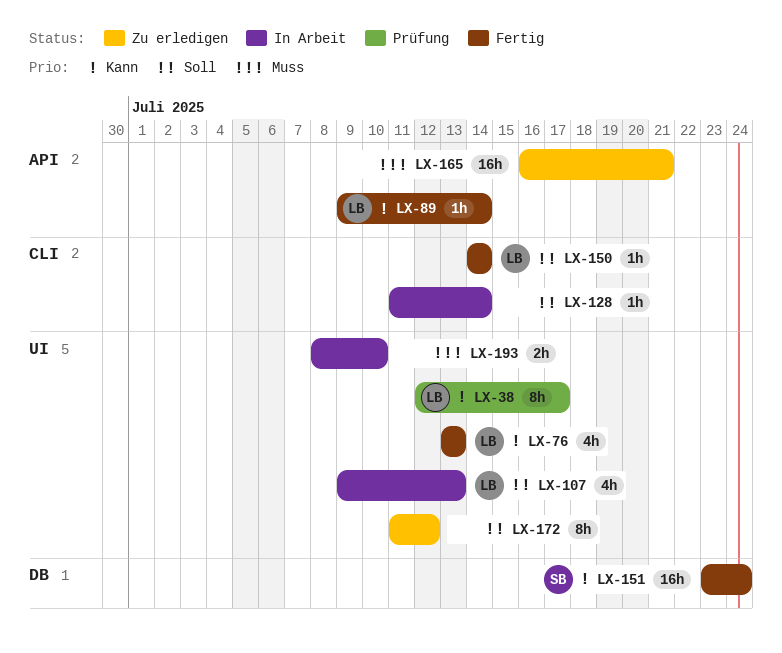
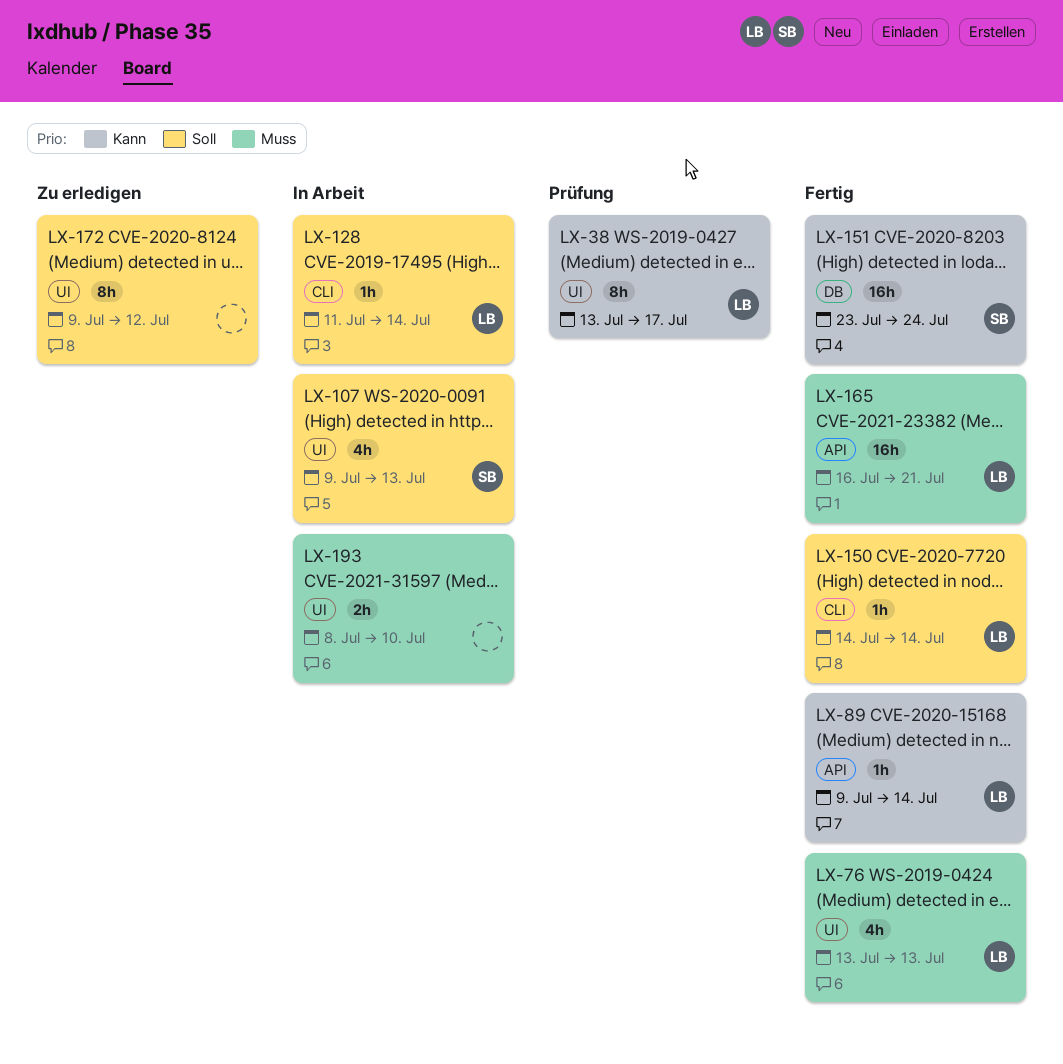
LX-38, start: Jul 12 -> Jul 13
LX-76, priority: Kann -> Muss
LX-107, owner: LB -> SB
LX-128, owner: none -> LB
LX-165, status: Zu erledigen -> Fertig
LX-165, owner: none -> LB
LX-172, start: Jul 11 -> Jul 9

